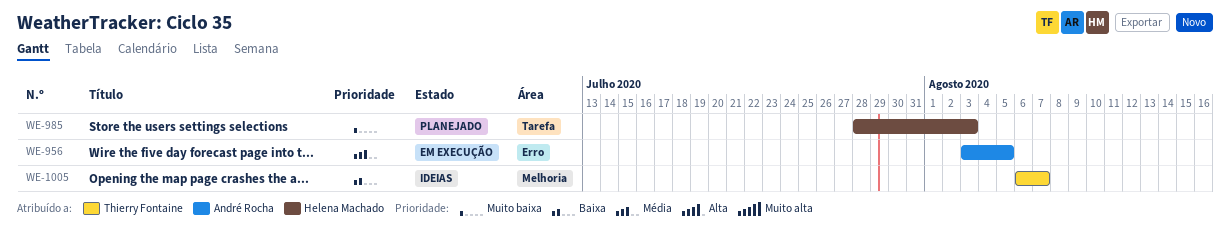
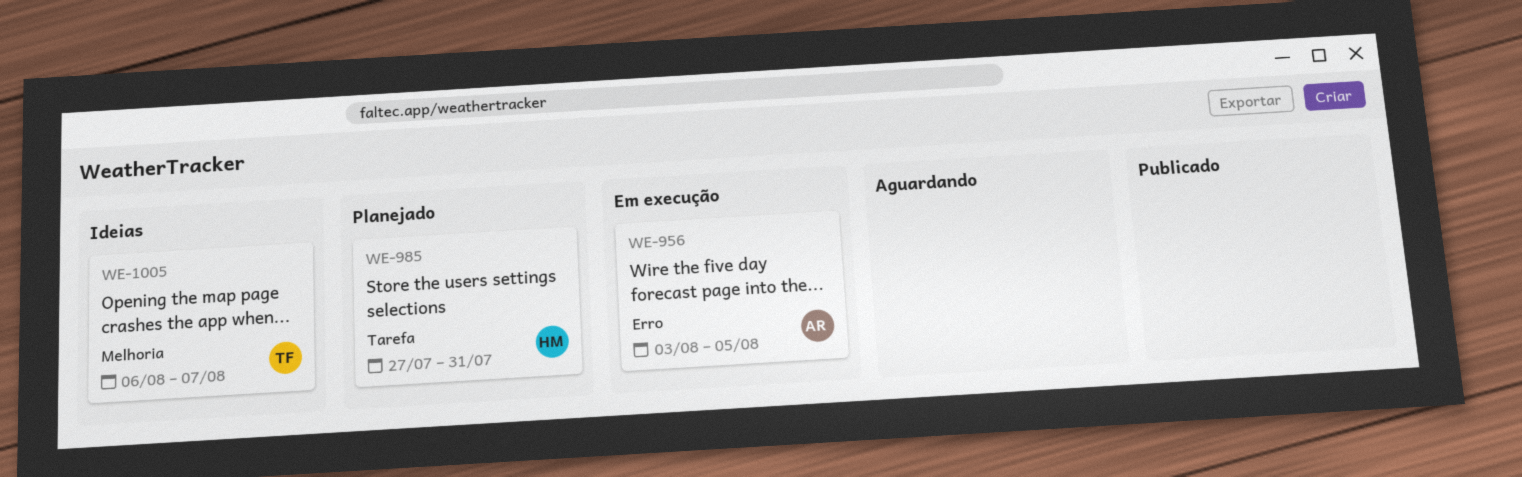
WE-985, start: Jul 28 -> Jul 27
WE-985, due: Aug 3 -> Jul 31

